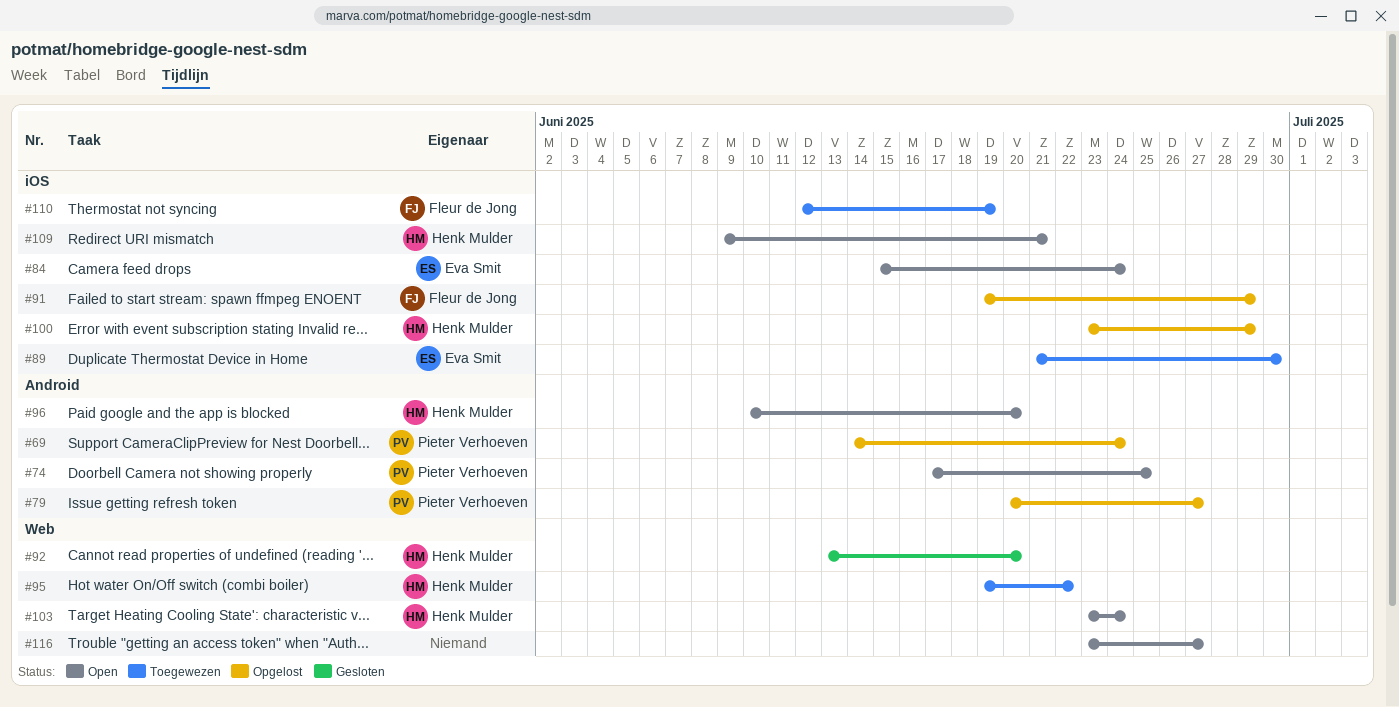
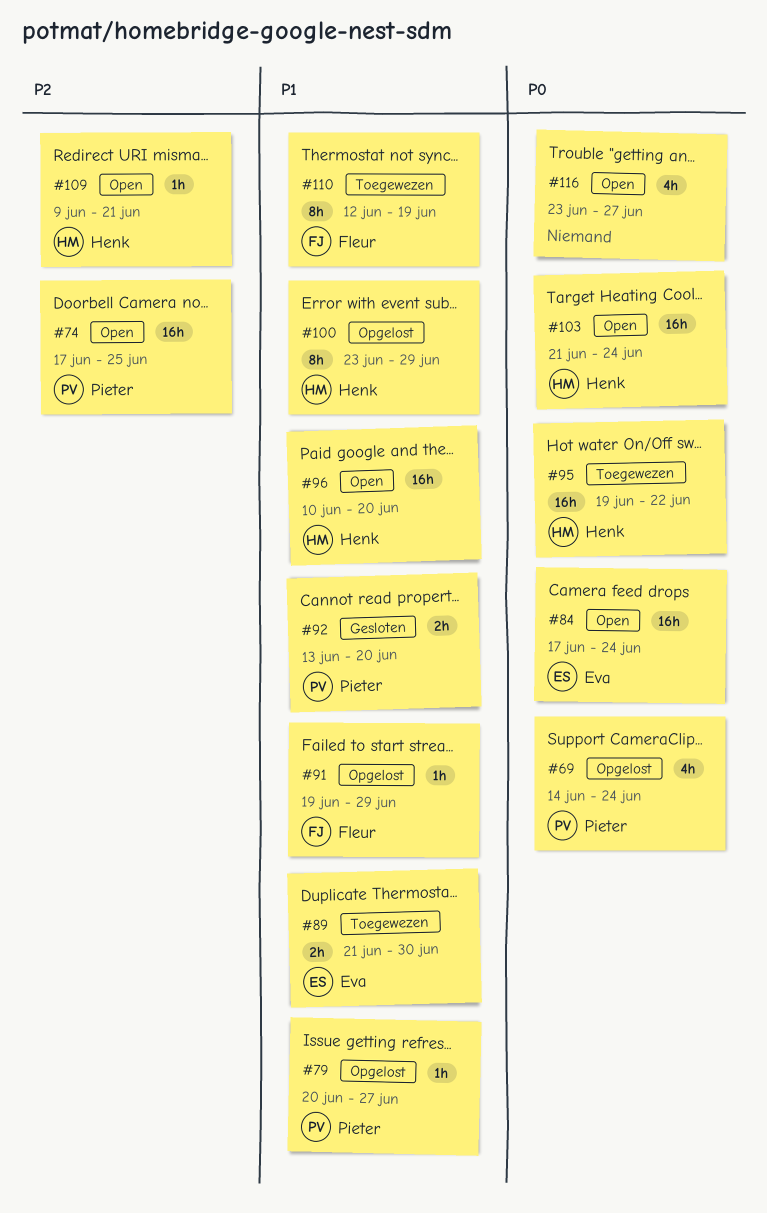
#84, start: Jun 15 -> Jun 17
#92, owner: Henk Mulder -> Pieter Verhoeven
#103, start: Jun 23 -> Jun 21

